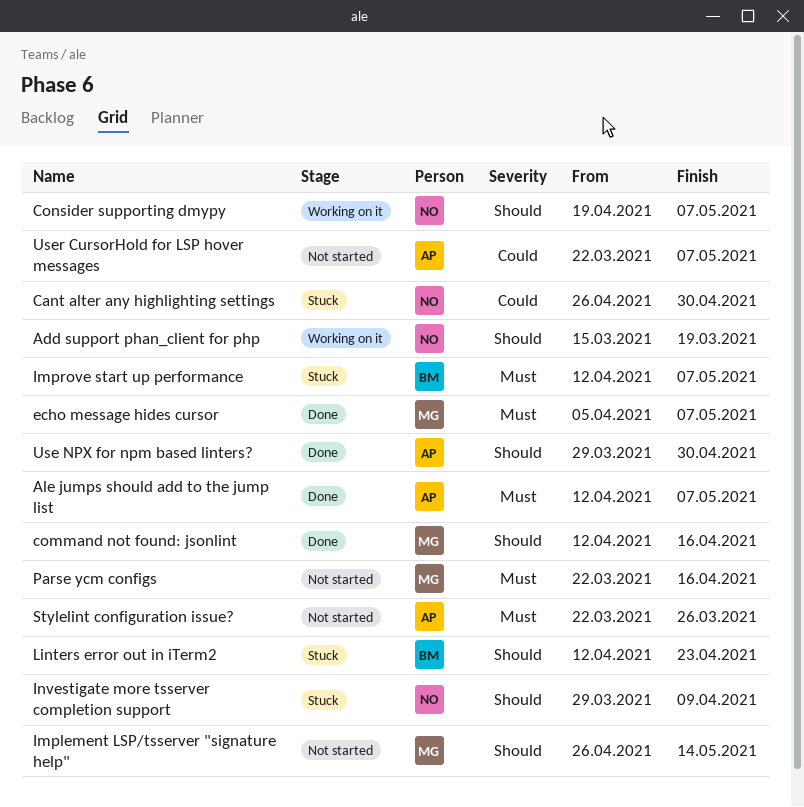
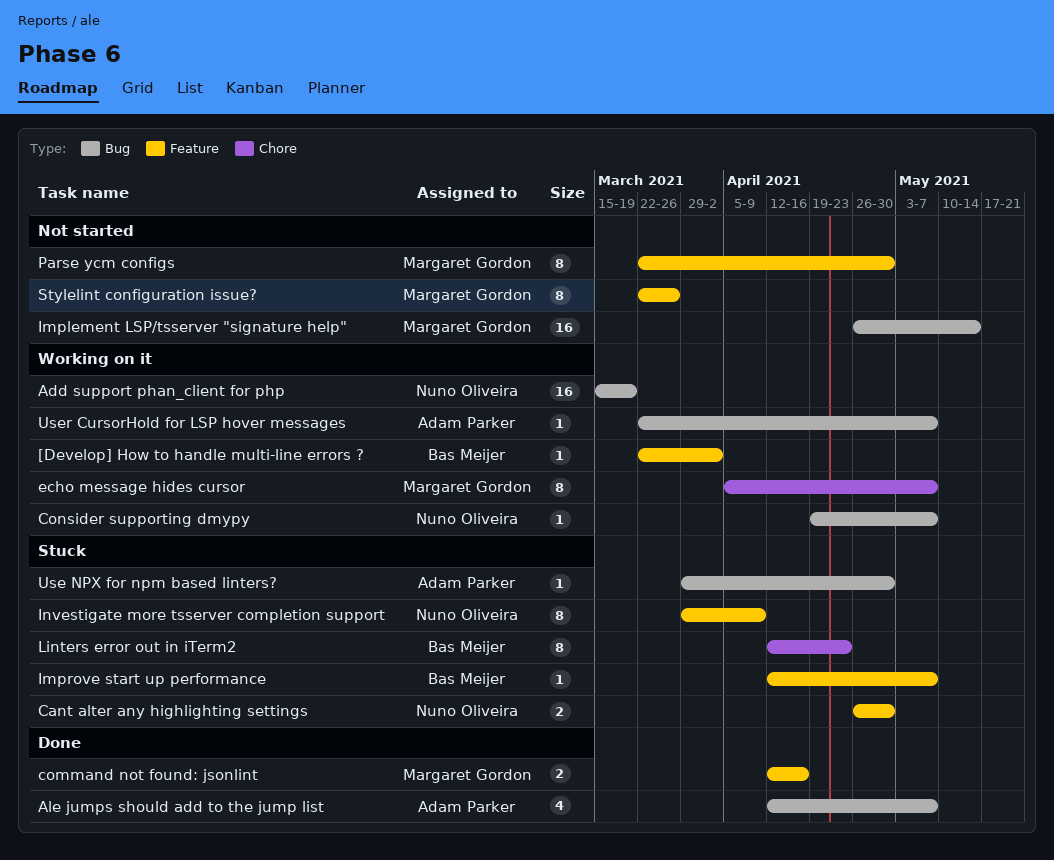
[Develop] How to handle multi-line errors ?: none -> present
echo message hides cursor, status: Done -> Working on it
Parse ycm configs, due: Apr 16 -> Apr 30
Stylelint configuration issue?, owner: Adam Parker -> Margaret Gordon
Use NPX for npm based linters?, status: Done -> Stuck
User CursorHold for LSP hover messages, status: Not started -> Working on it

